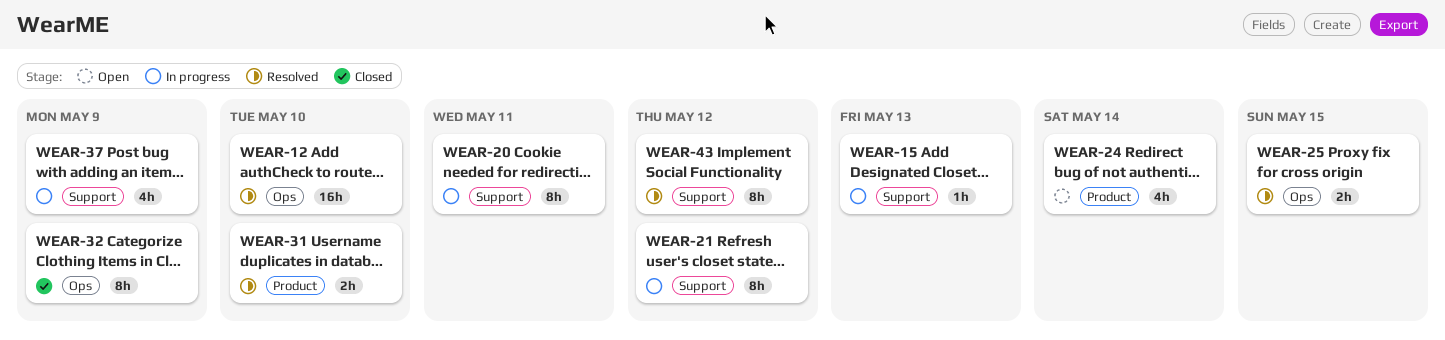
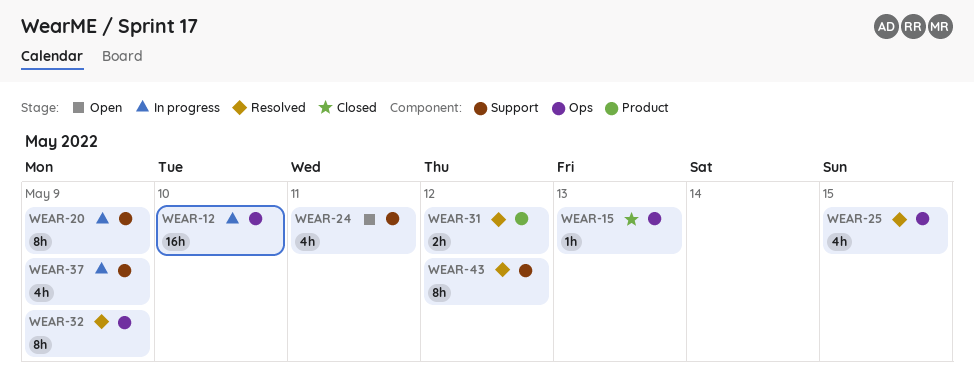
WEAR-12, status: Resolved -> In progress
WEAR-15, status: In progress -> Closed
WEAR-15, label: Support -> Ops
WEAR-20, due: May 11 -> May 9
WEAR-21: present -> none
WEAR-24, label: Product -> Support
WEAR-24, due: May 14 -> May 11
WEAR-25, estimate: 2h -> 4h
WEAR-31, due: May 10 -> May 12
WEAR-32, status: Closed -> Resolved

